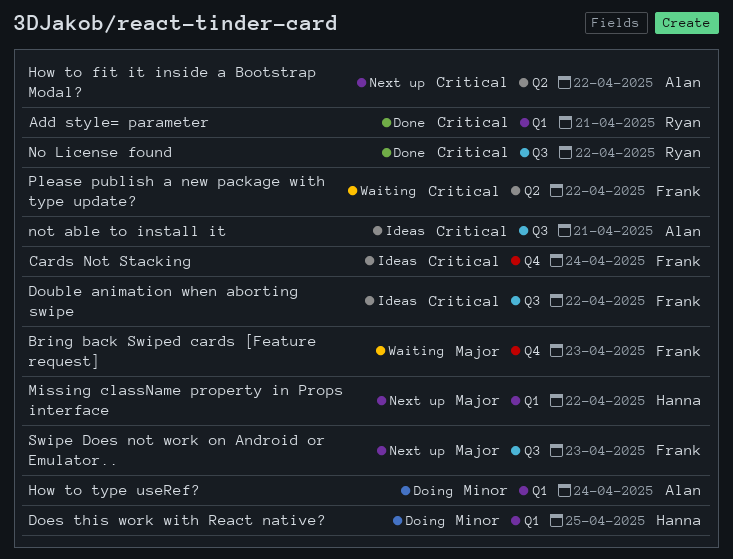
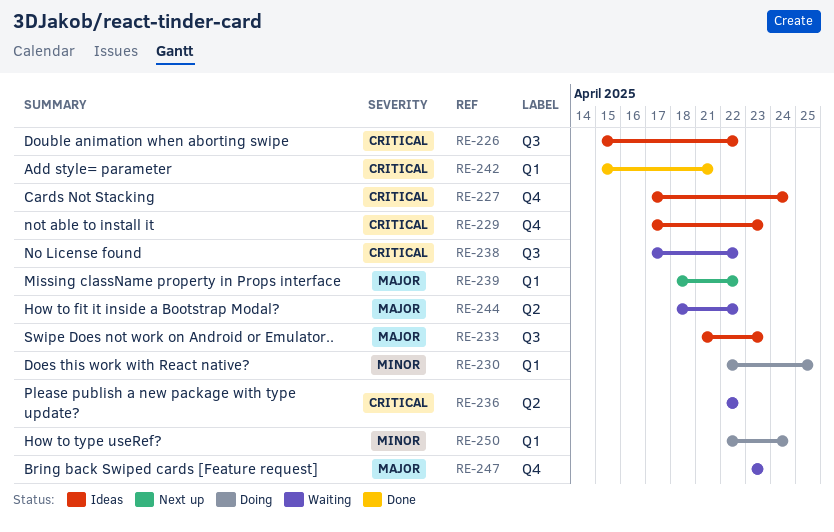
How to fit it inside a Bootstrap Modal?, status: Next up -> Waiting
How to fit it inside a Bootstrap Modal?, priority: Critical -> Major
No License found, status: Done -> Waiting
not able to install it, label: Q3 -> Q4
not able to install it, due: Apr 21 -> Apr 23
Swipe Does not work on Android or Emulator.., status: Next up -> Ideas

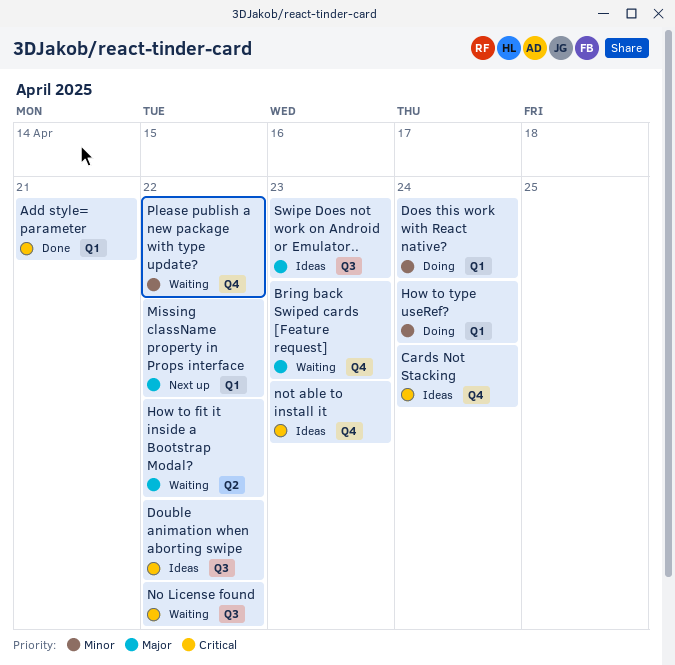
Does this work with React native?, due: Apr 25 -> Apr 24
Please publish a new package with type update?, priority: Critical -> Minor
Please publish a new package with type update?, label: Q2 -> Q4

